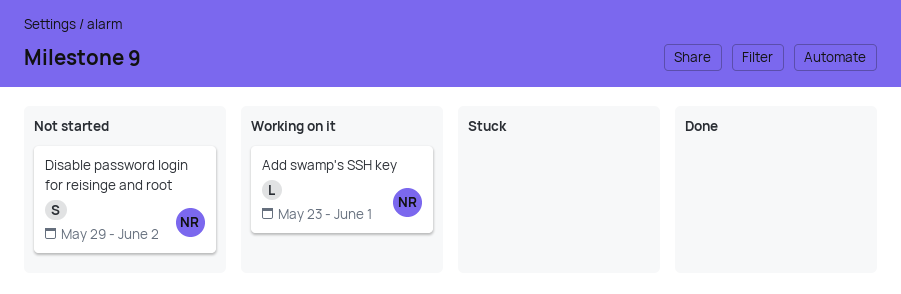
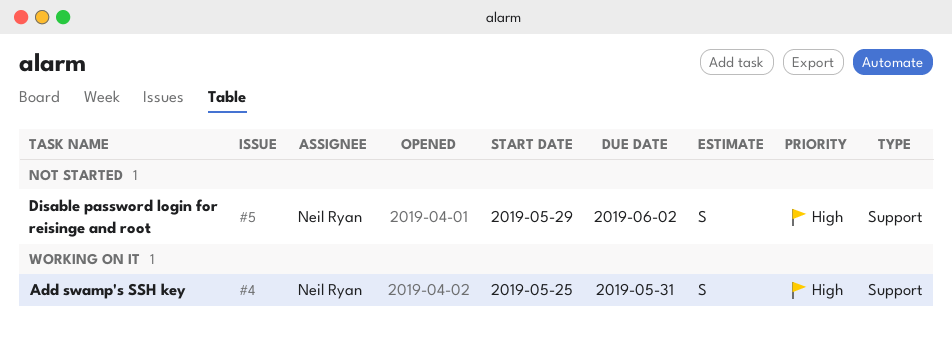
Add swamp's SSH key, estimate: L -> S
Add swamp's SSH key, start: May 23 -> May 25
Add swamp's SSH key, due: Jun 1 -> May 31

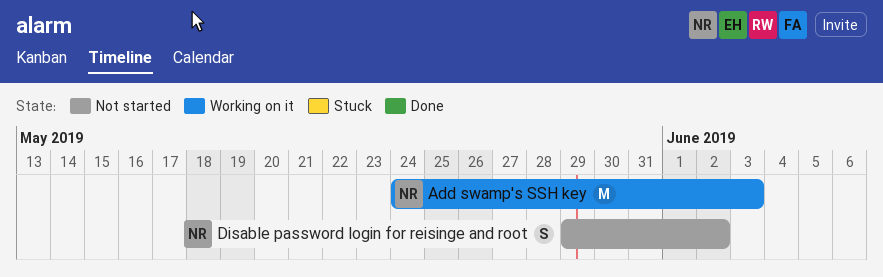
Add swamp's SSH key, estimate: S -> M
Add swamp's SSH key, start: May 25 -> May 24
Add swamp's SSH key, due: May 31 -> Jun 3

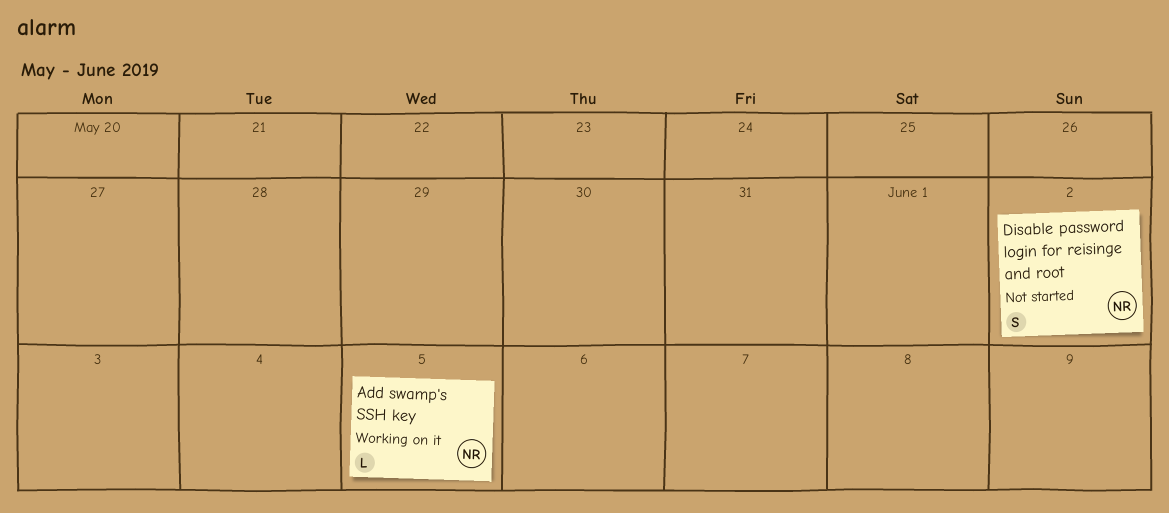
Add swamp's SSH key, estimate: M -> L
Add swamp's SSH key, due: Jun 3 -> Jun 5

